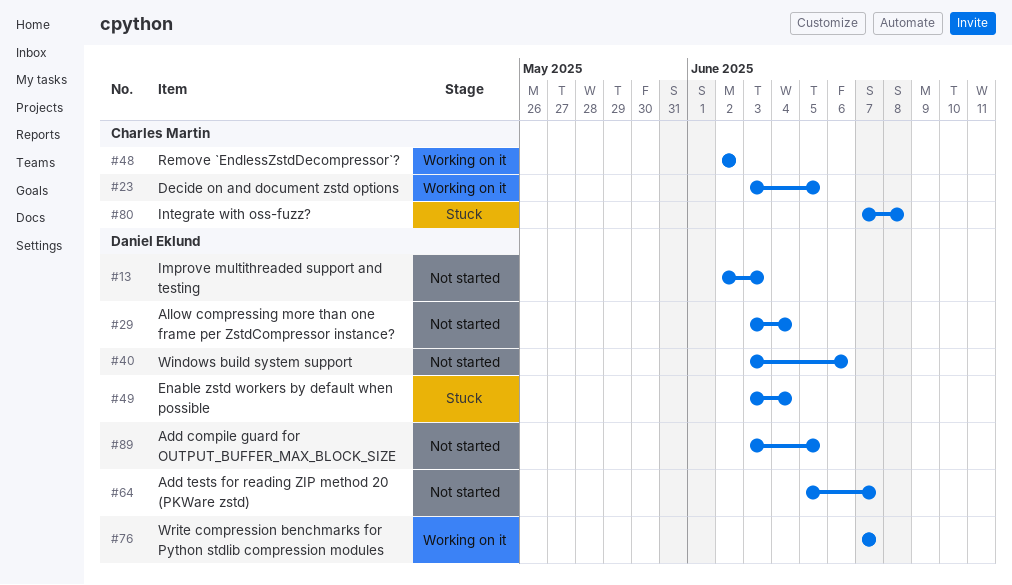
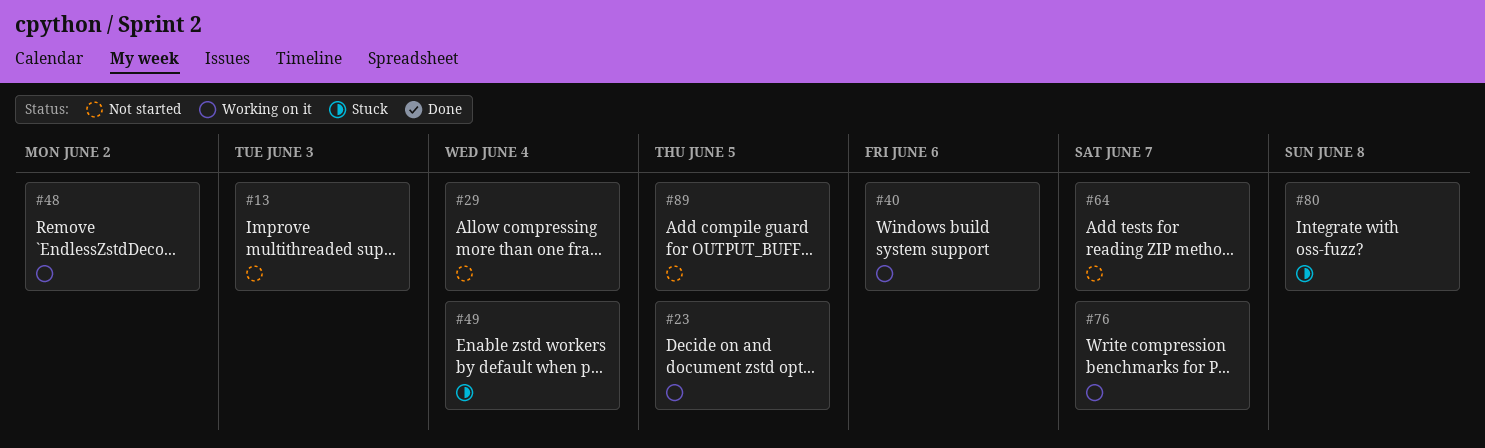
#40, status: Not started -> Working on it

